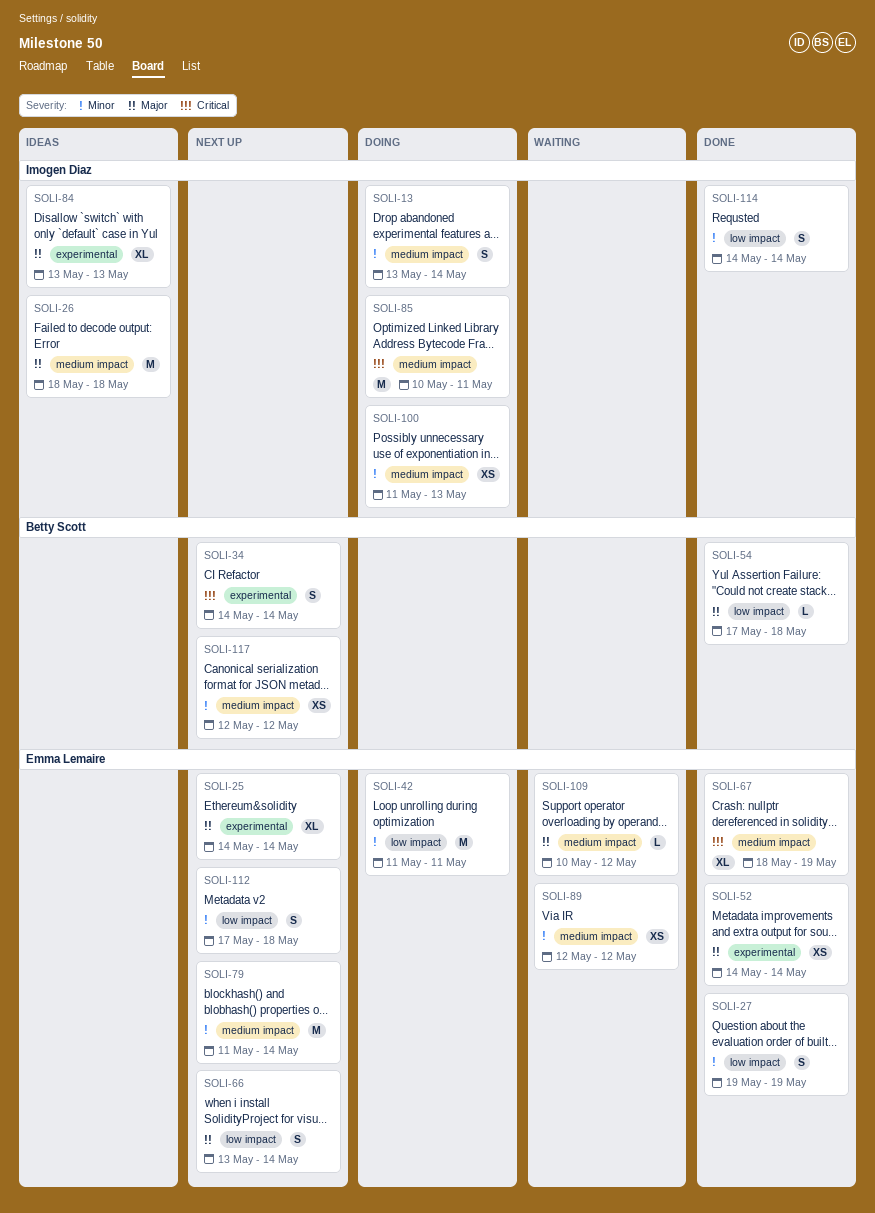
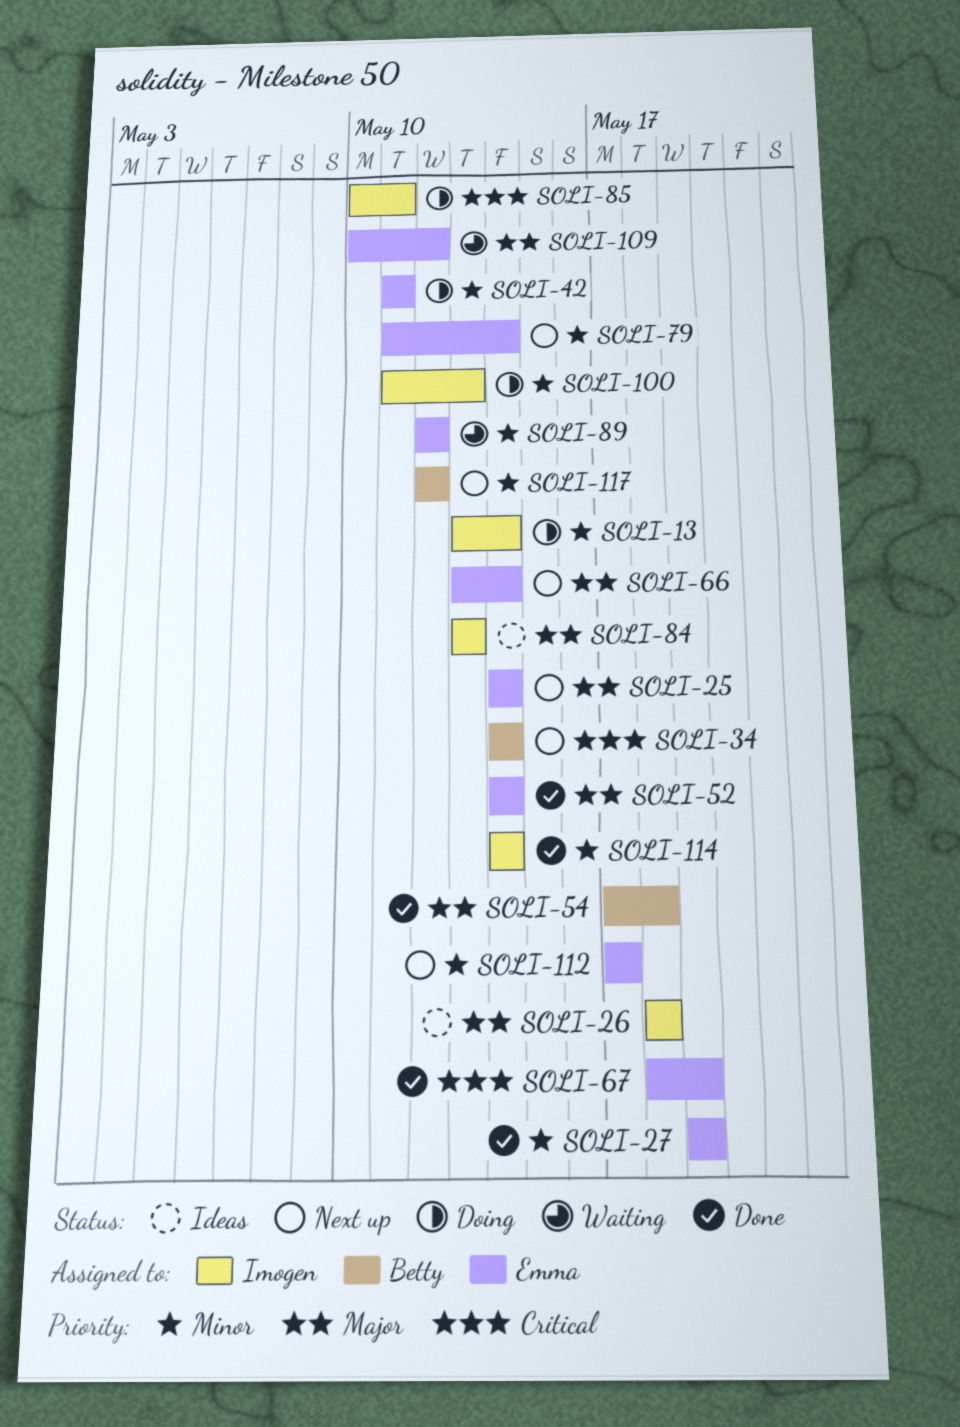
SOLI-112, due: May 18 -> May 17

